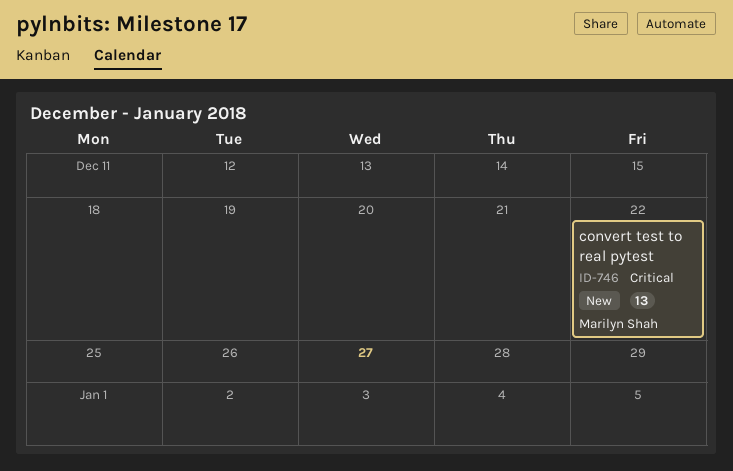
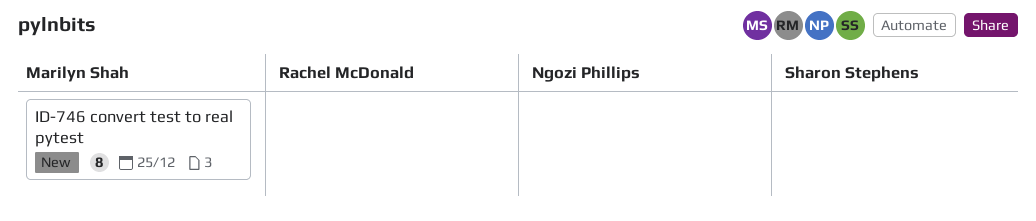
ID-746, estimate: 13 -> 8
ID-746, due: Dec 22 -> Dec 25

